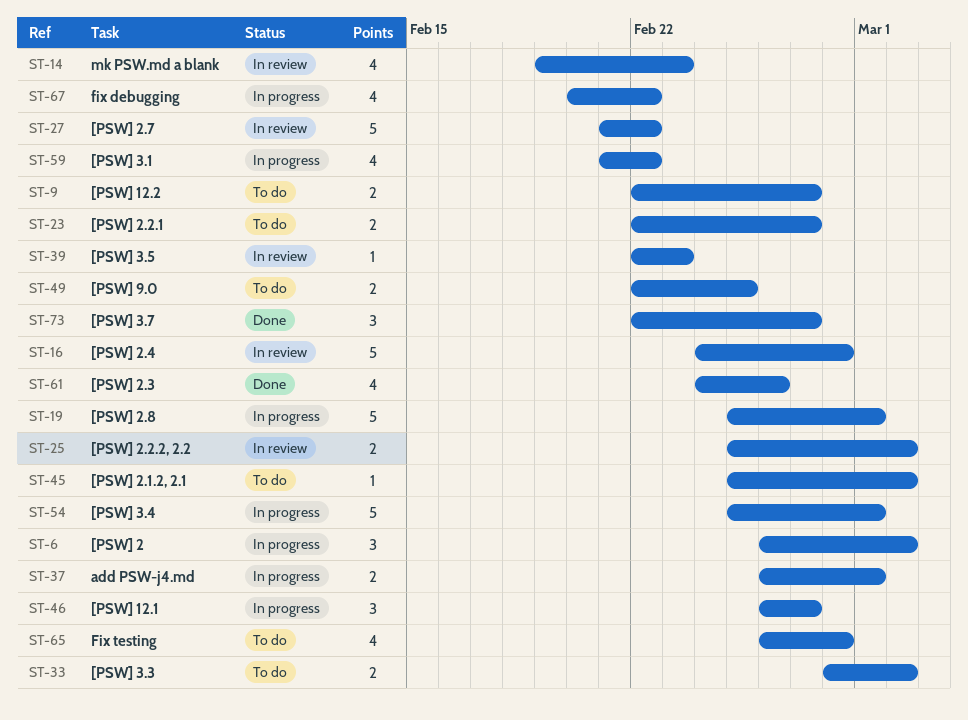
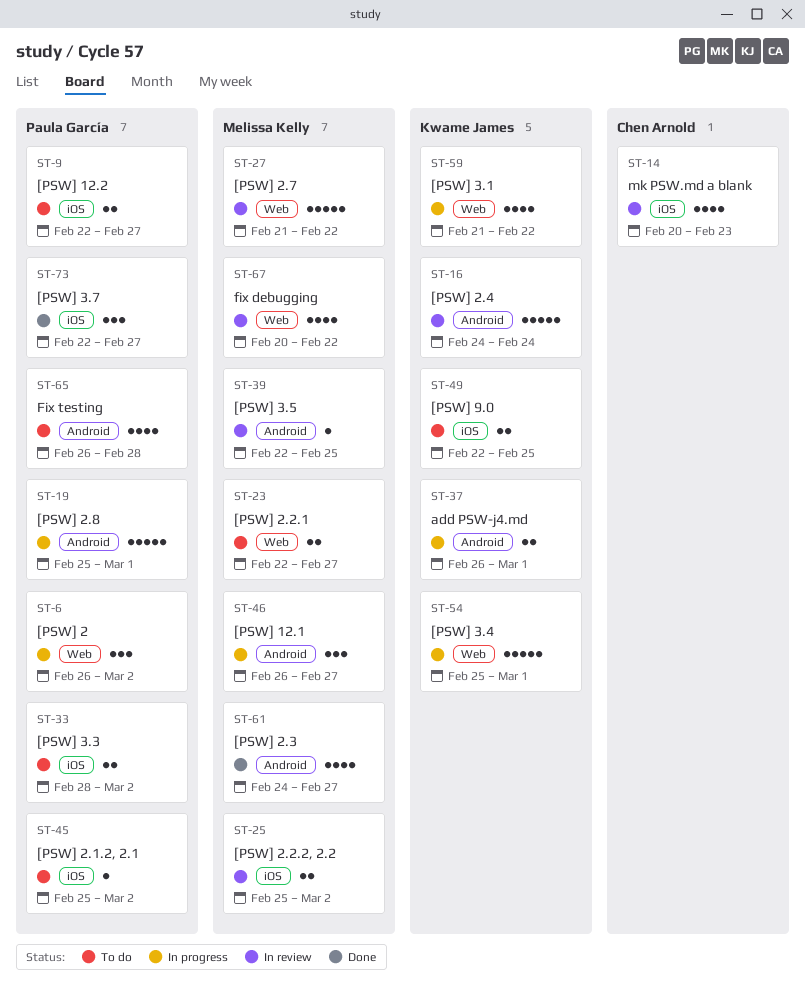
ST-14, start: Feb 19 -> Feb 20
ST-16, due: Feb 28 -> Feb 24
ST-39, due: Feb 23 -> Feb 25
ST-61, due: Feb 26 -> Feb 27
ST-67, status: In progress -> In review

